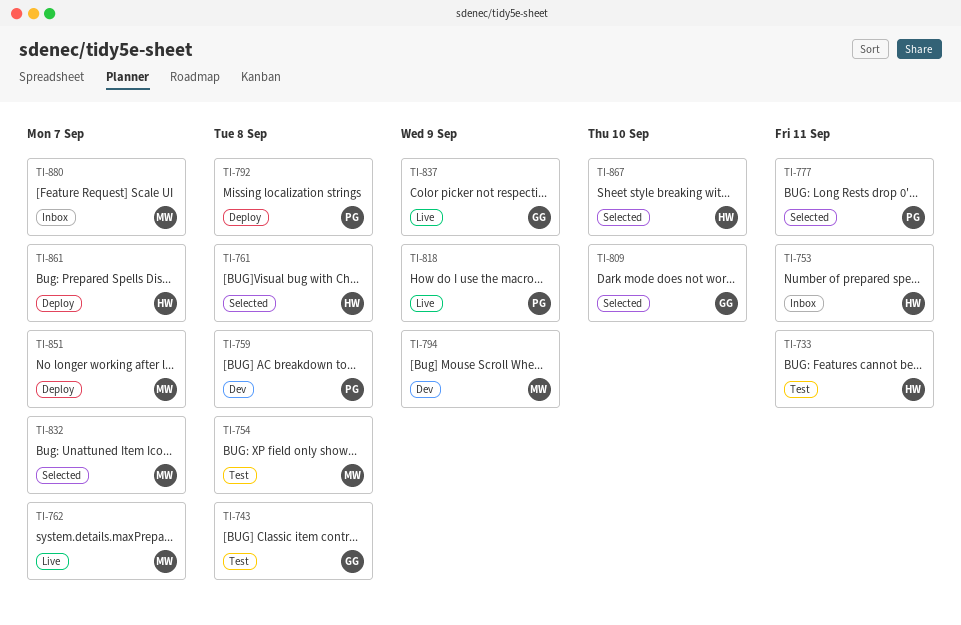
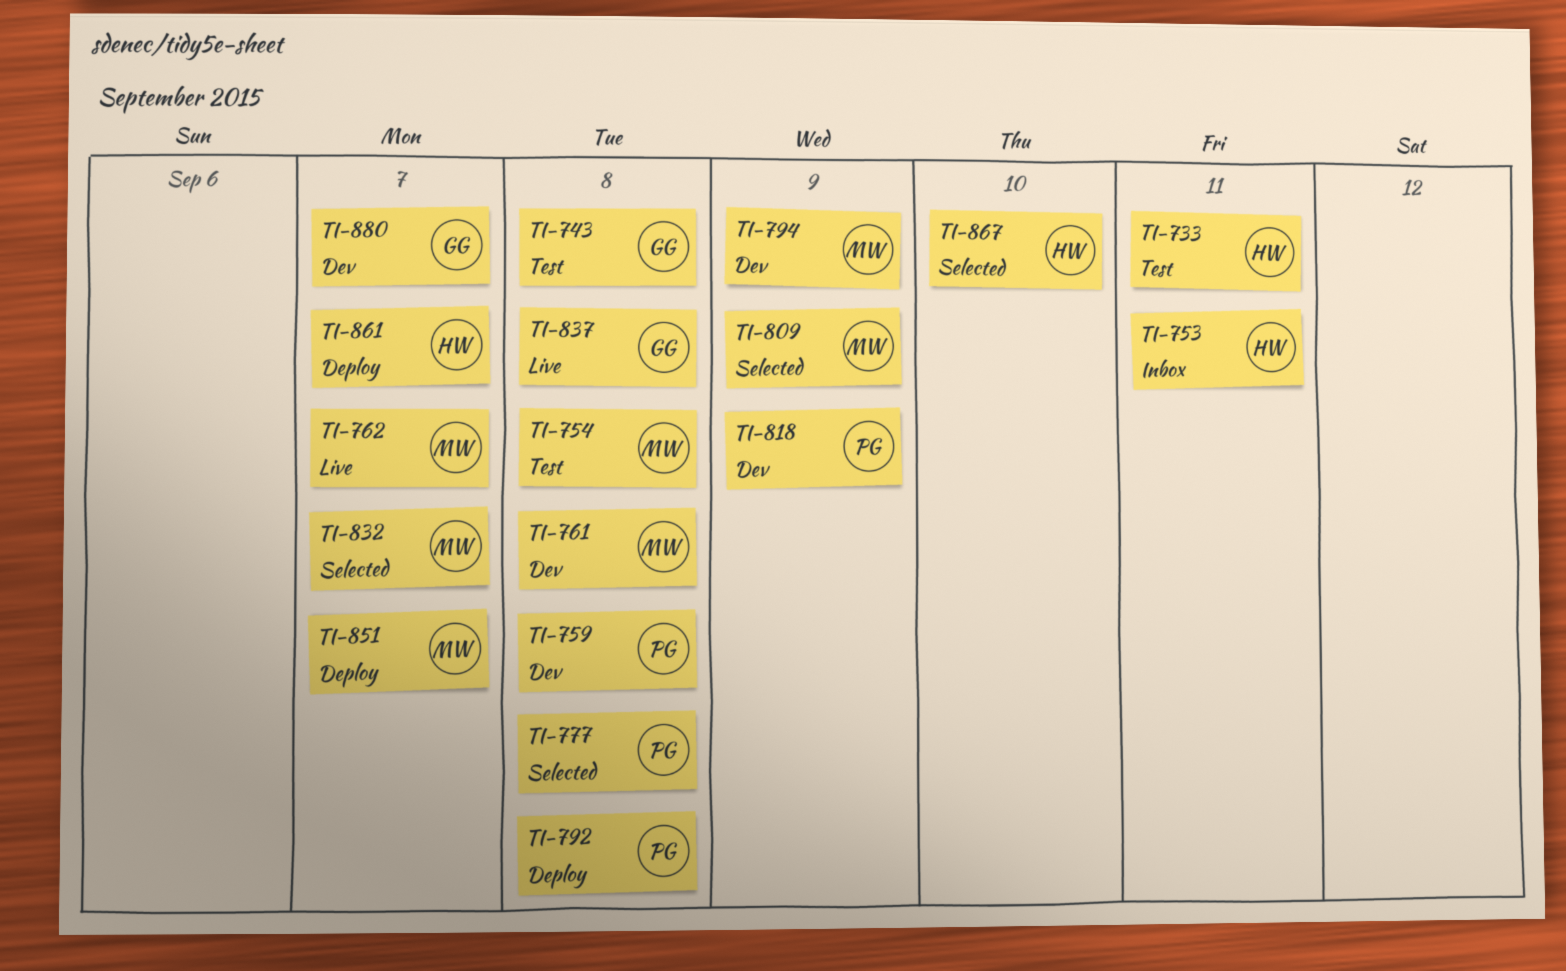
TI-761, status: Selected -> Dev
TI-761, owner: HW -> MW
TI-777, due: Sep 11 -> Sep 8
TI-809, owner: GG -> MW
TI-809, due: Sep 10 -> Sep 9
TI-818, status: Live -> Dev
TI-837, due: Sep 9 -> Sep 8
TI-880, status: Inbox -> Dev
TI-880, owner: MW -> GG

